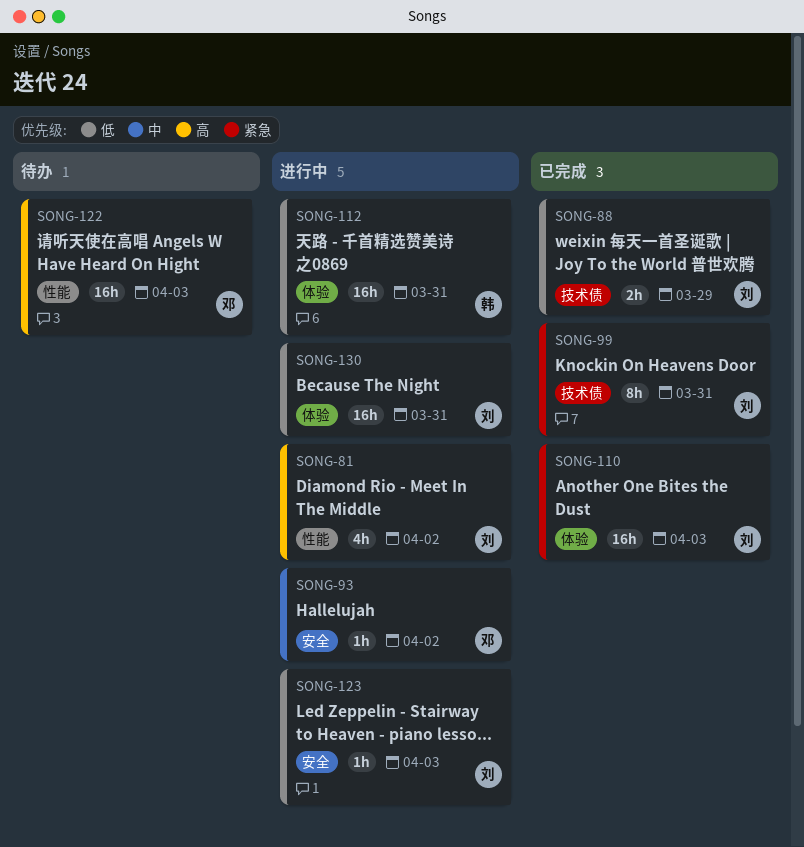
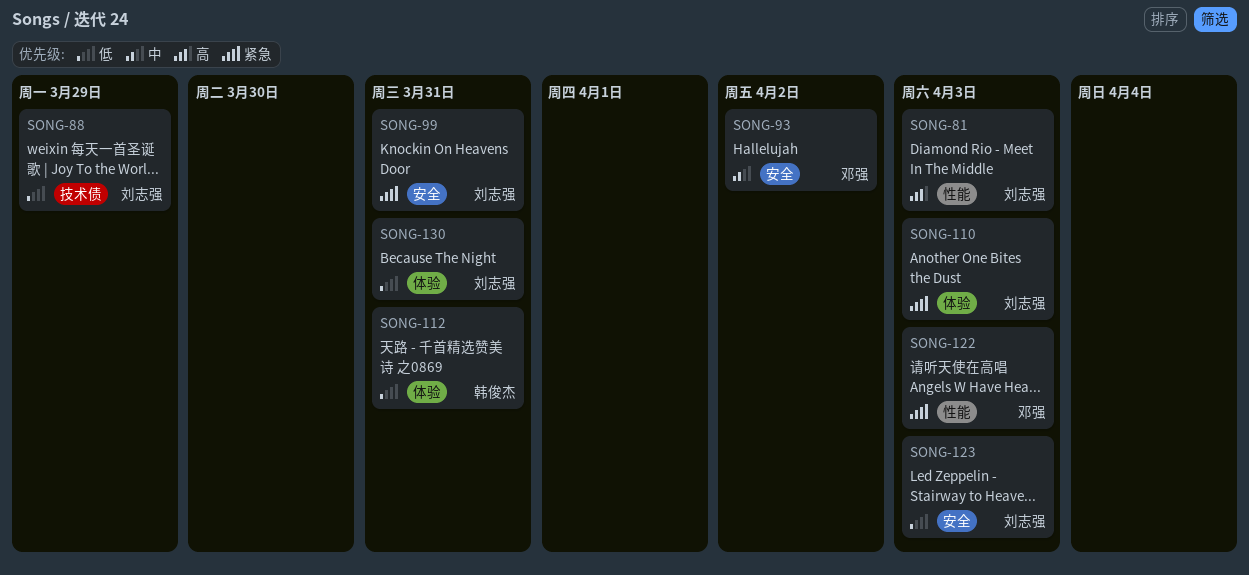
SONG-81, due: Apr 2 -> Apr 3
SONG-99, label: 技术债 -> 安全
SONG-122, priority: 高 -> 紧急

